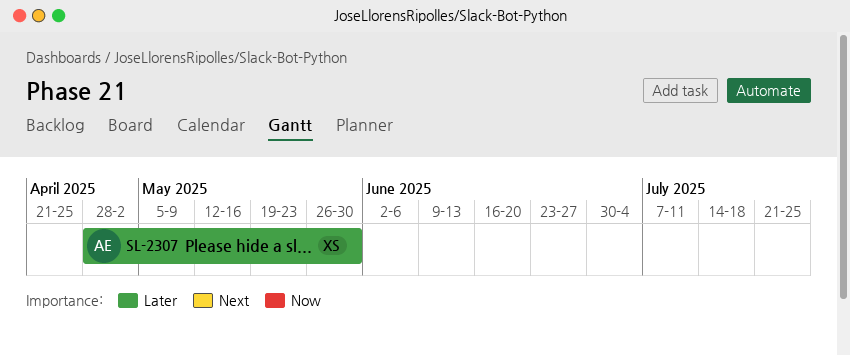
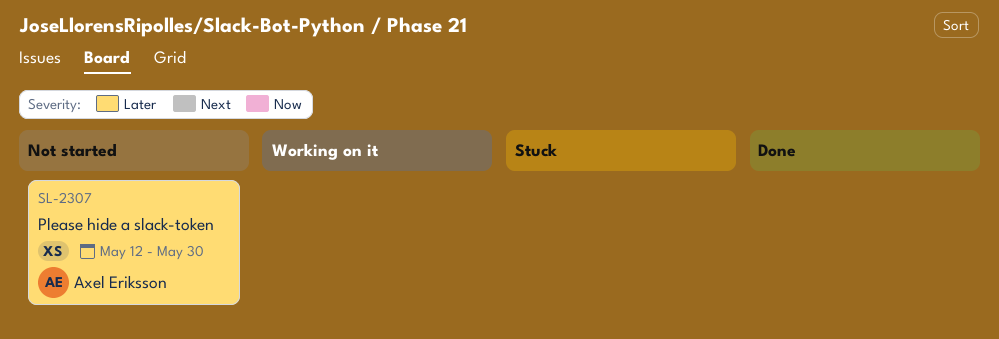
SL-2307, start: Apr 28 -> May 12

